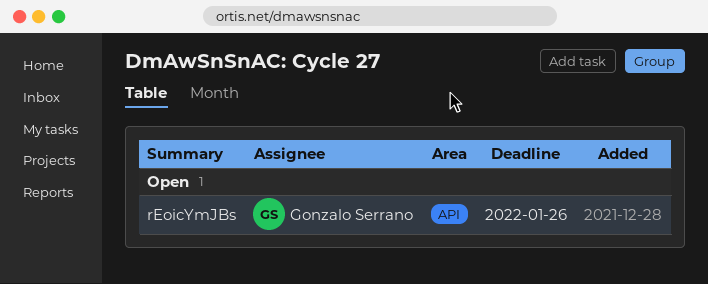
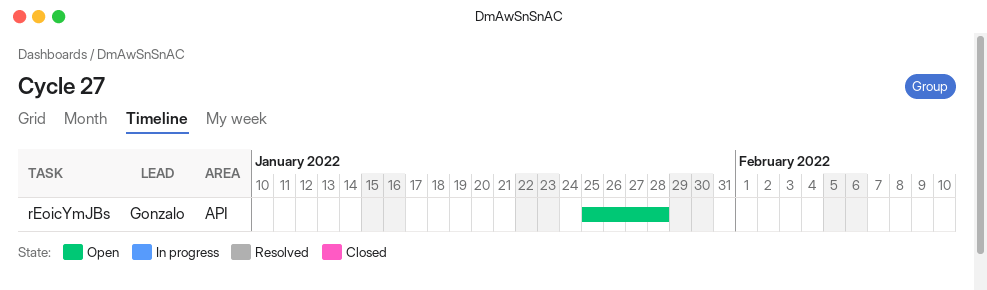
rEoicYmJBs, due: Jan 26 -> Jan 28

